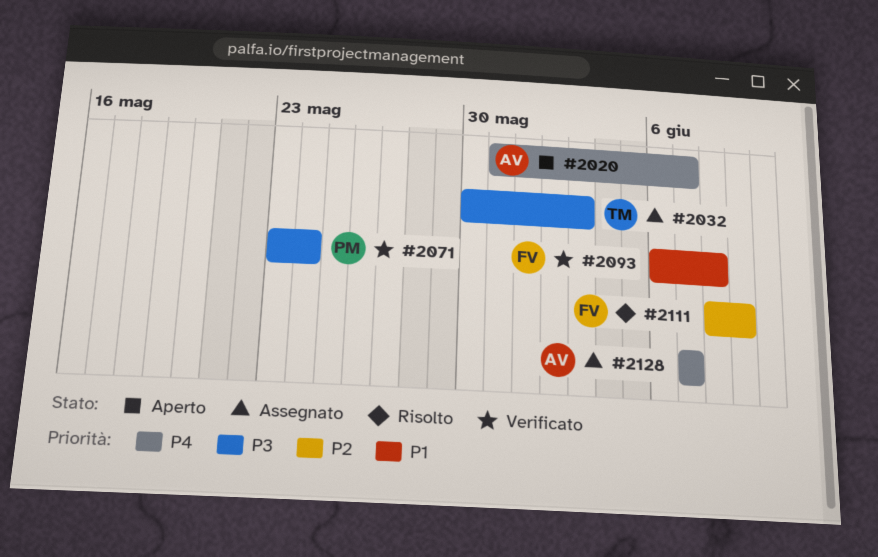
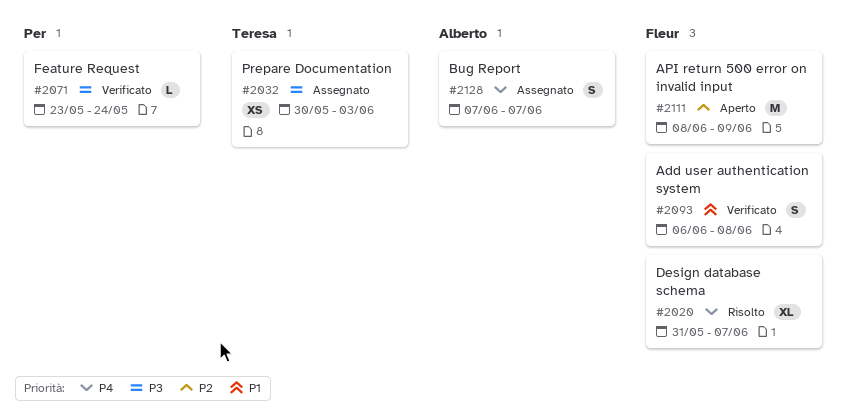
#2020, status: Aperto -> Risolto
#2020, owner: Alberto -> Fleur
#2111, status: Risolto -> Aperto

